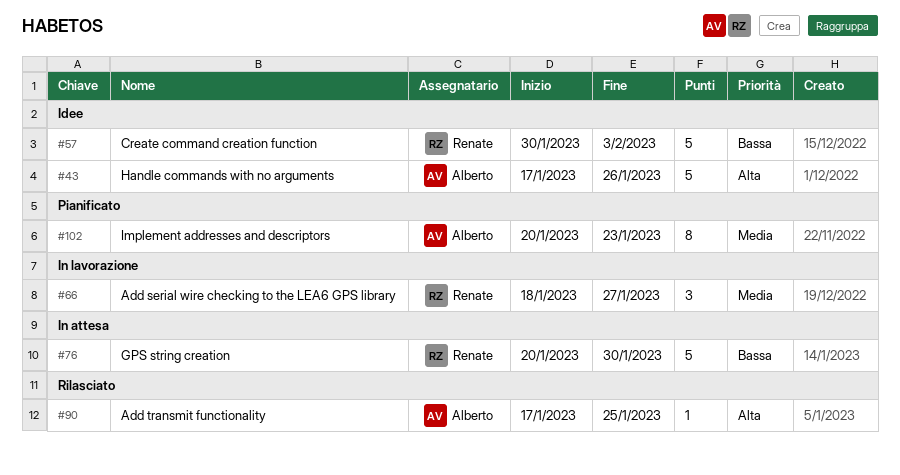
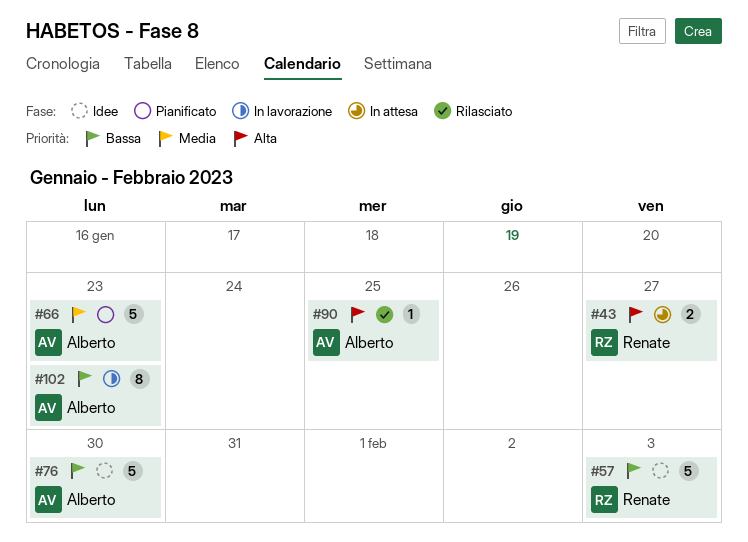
#43, status: Idee -> In attesa
#43, owner: Alberto -> Renate
#43, estimate: 5 -> 2
#43, due: Jan 26 -> Jan 27
#66, status: In lavorazione -> Pianificato
#66, owner: Renate -> Alberto
#66, estimate: 3 -> 5
#66, due: Jan 27 -> Jan 23
#76, status: In attesa -> Idee
#76, owner: Renate -> Alberto
#102, status: Pianificato -> In lavorazione
#102, priority: Media -> Bassa

